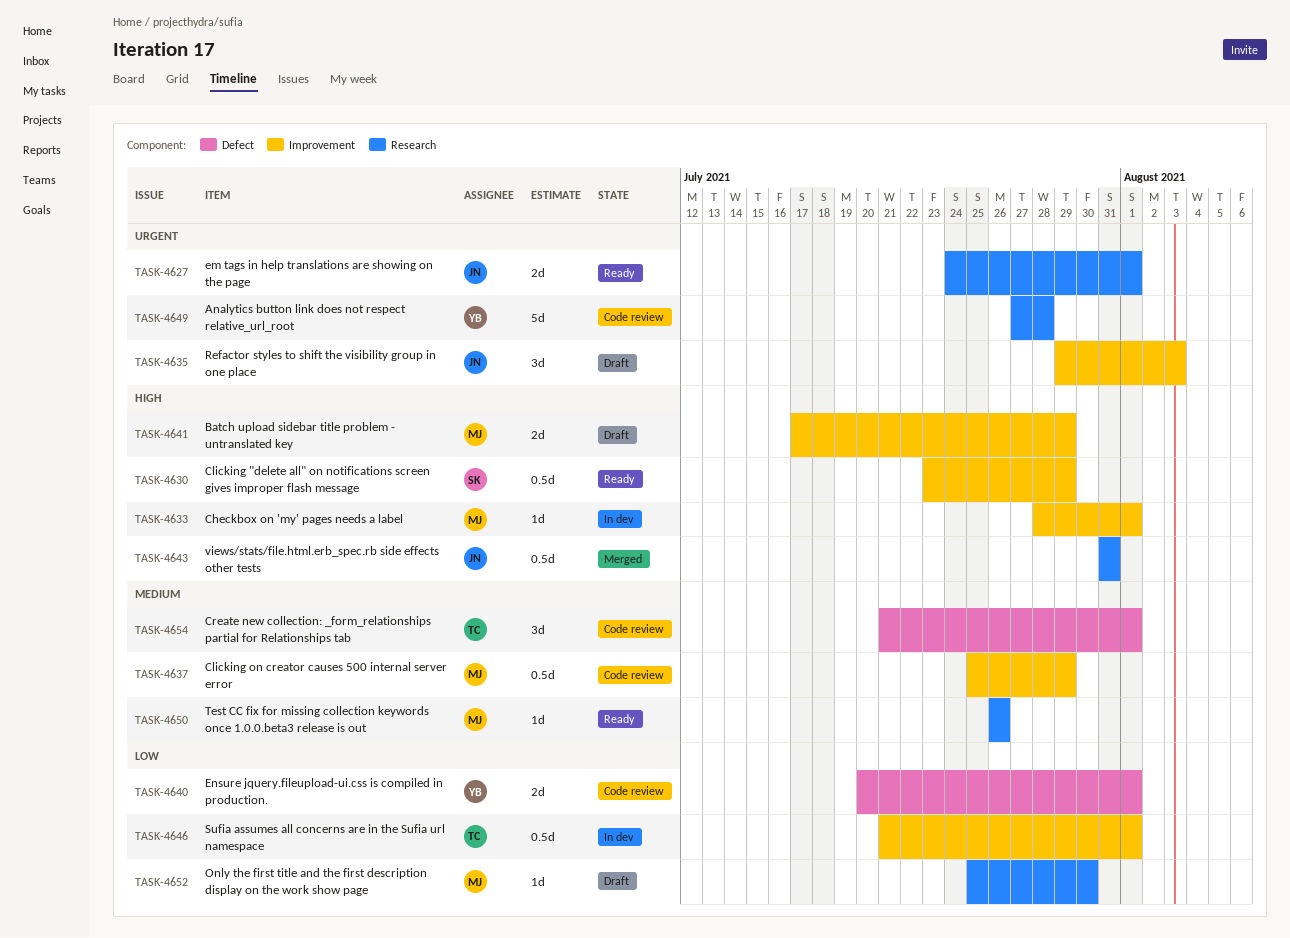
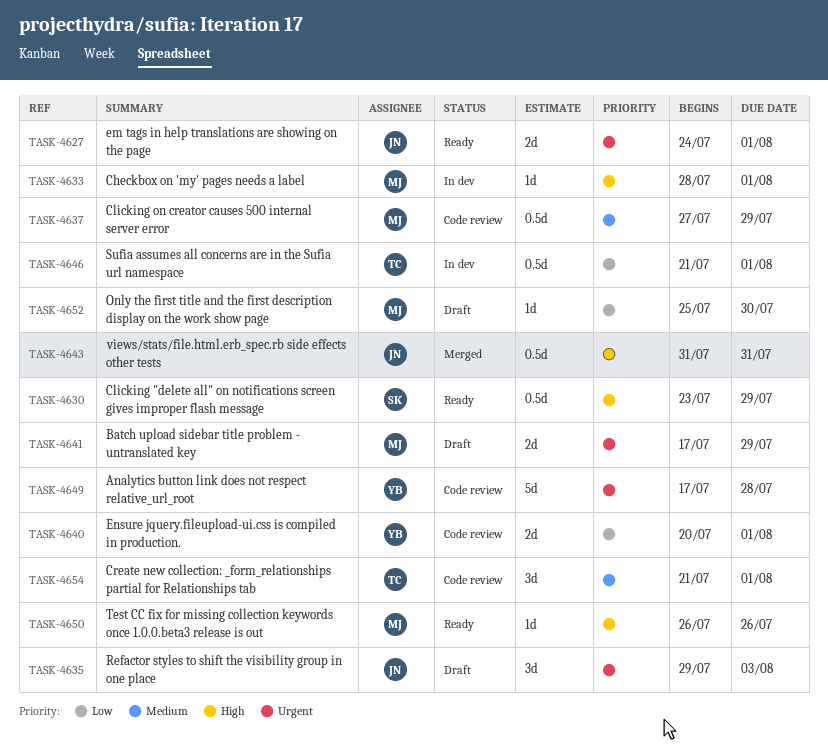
TASK-4637, start: Jul 25 -> Jul 27
TASK-4641, priority: High -> Urgent
TASK-4649, start: Jul 27 -> Jul 17
TASK-4650, priority: Medium -> High

